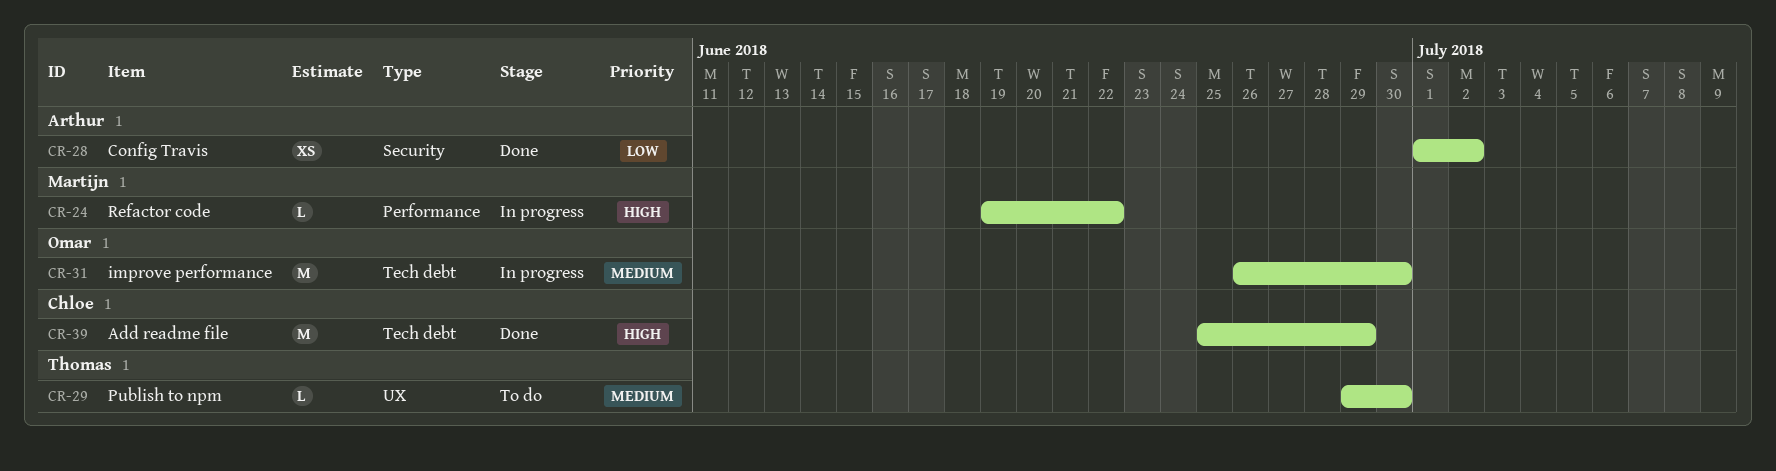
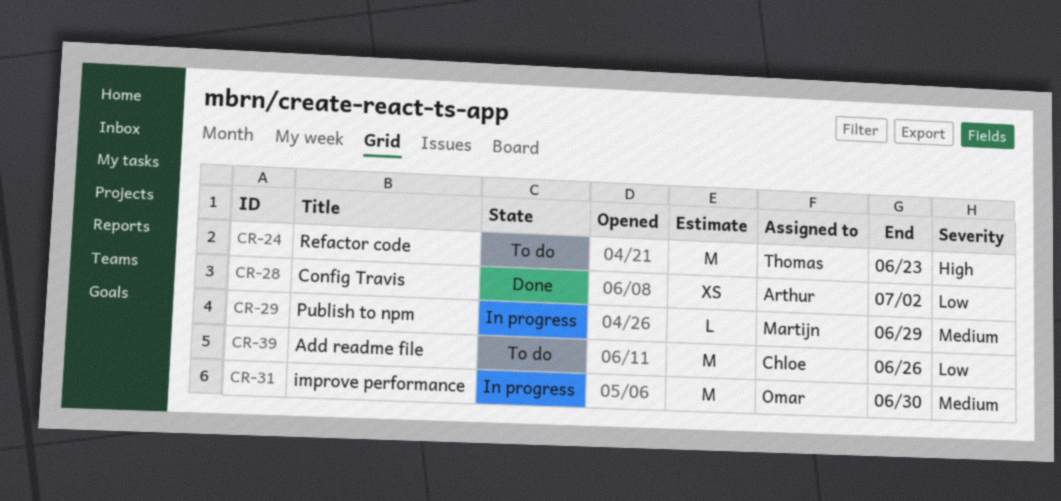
CR-24, status: In progress -> To do
CR-24, owner: Martijn -> Thomas
CR-24, estimate: L -> M
CR-24, due: Jun 22 -> Jun 23
CR-29, status: To do -> In progress
CR-29, owner: Thomas -> Martijn
CR-29, due: Jun 30 -> Jun 29
CR-39, status: Done -> To do
CR-39, priority: High -> Low
CR-39, due: Jun 29 -> Jun 26

